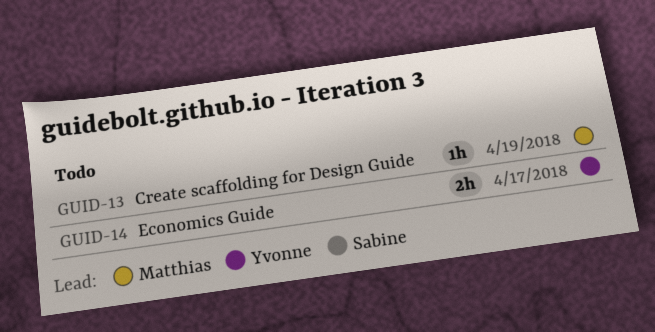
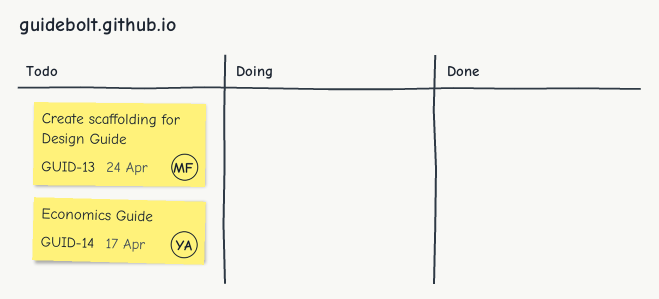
GUID-13, due: Apr 19 -> Apr 24

